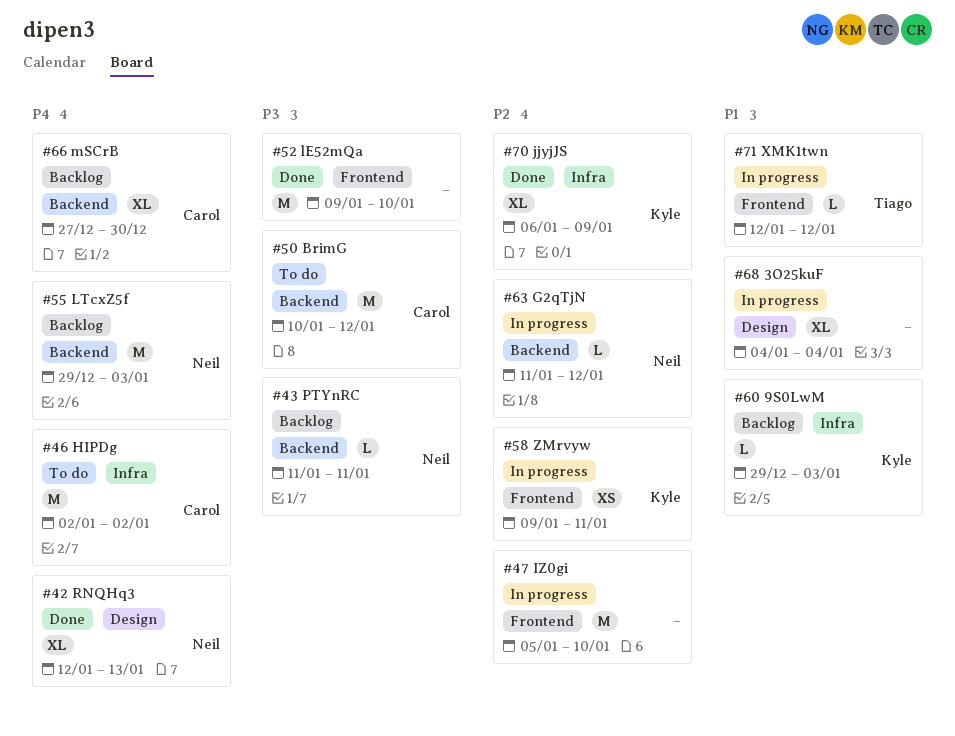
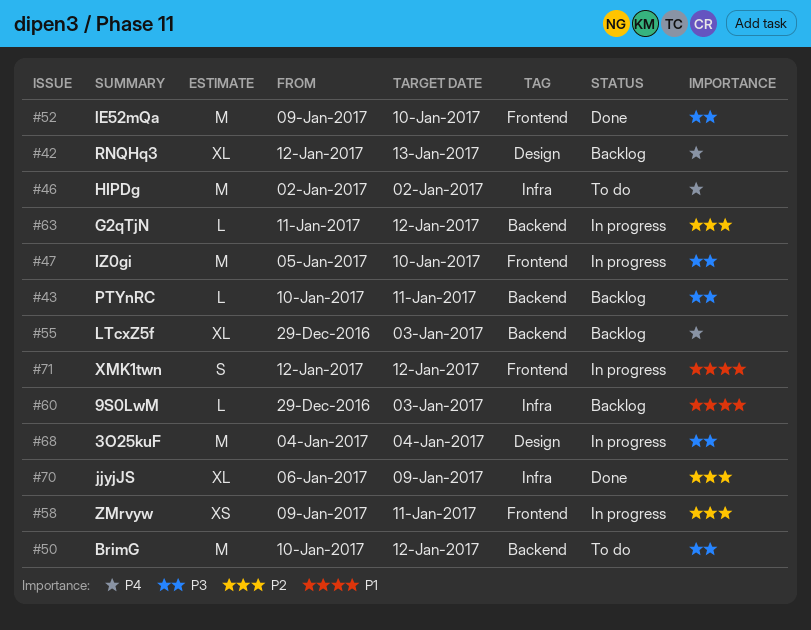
#42, status: Done -> Backlog
#43, start: Jan 11 -> Jan 10
#47, priority: P2 -> P3
#55, estimate: M -> XL
#66: present -> none
#68, priority: P1 -> P3
#68, estimate: XL -> M
#71, estimate: L -> S

